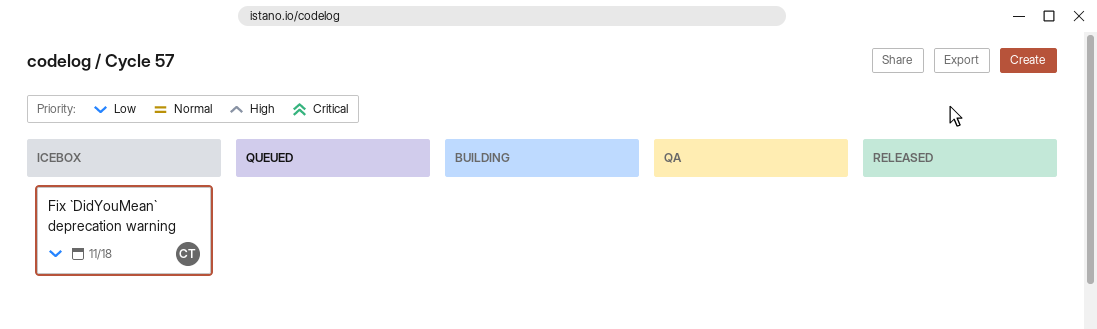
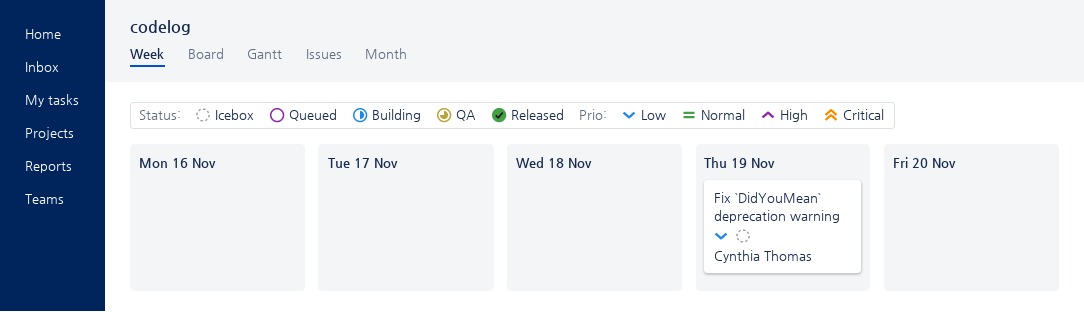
Fix `DidYouMean` deprecation warning, due: Nov 18 -> Nov 19

